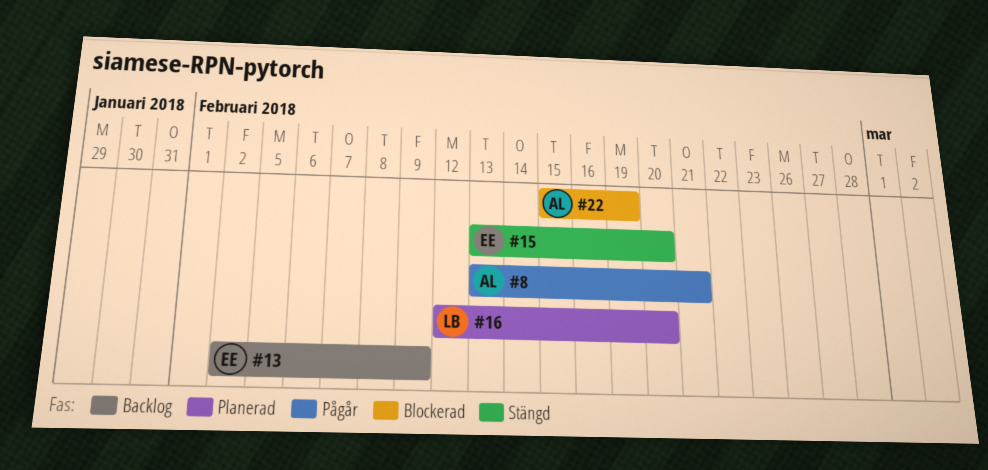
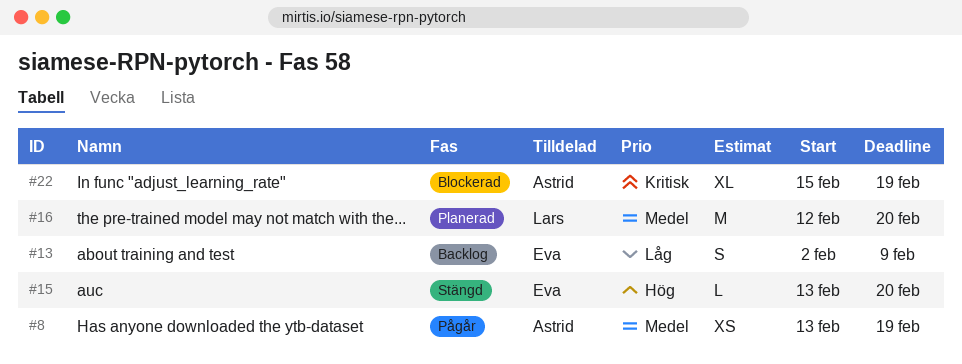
#8, due: Feb 21 -> Feb 19

